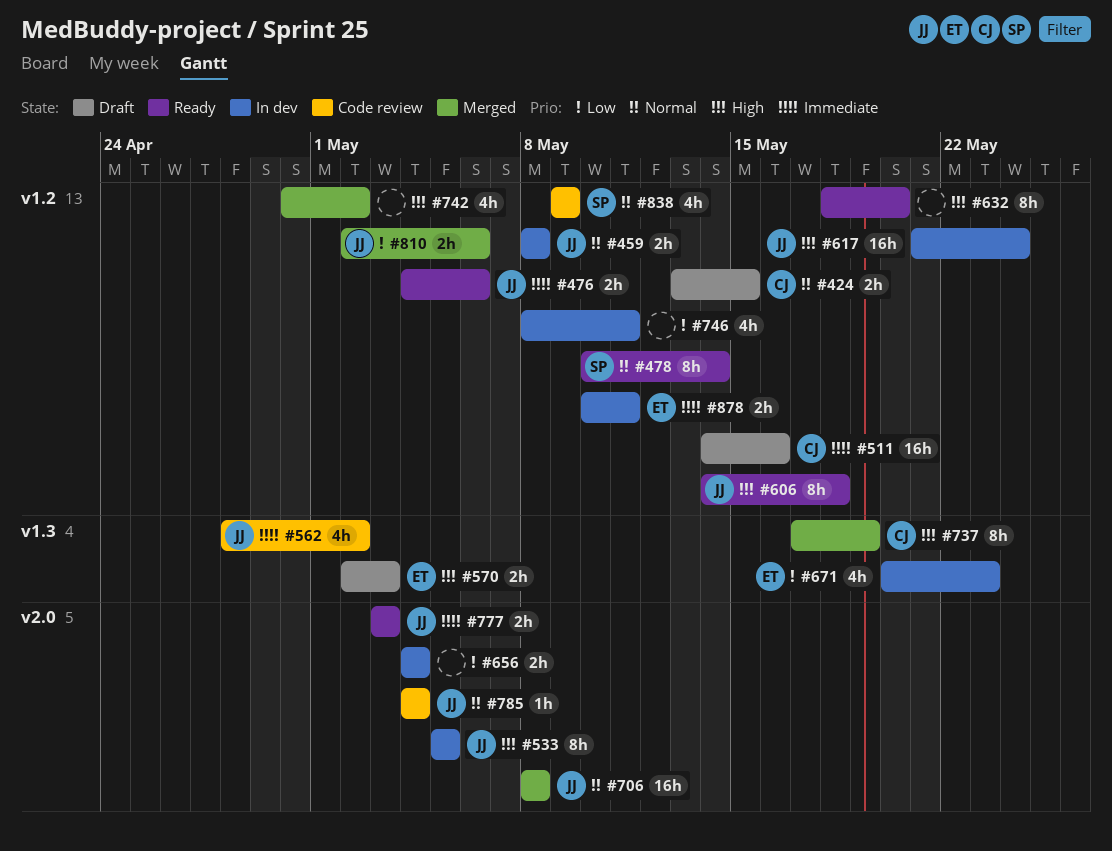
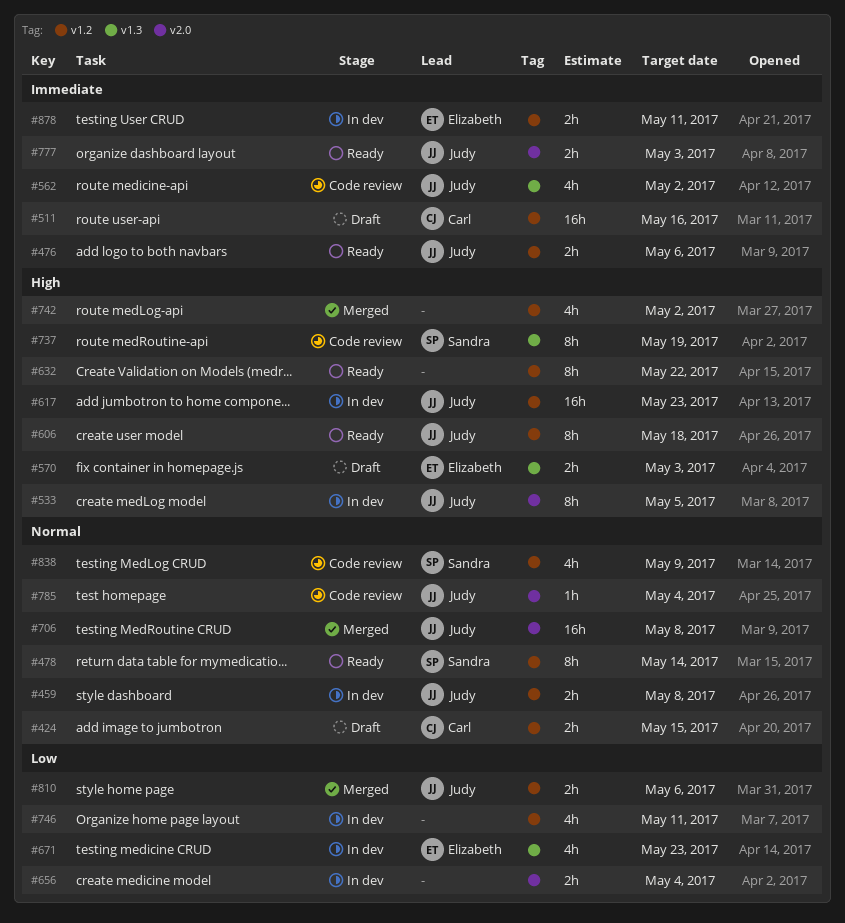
#617, due: May 24 -> May 23
#632, due: May 20 -> May 22
#737, status: Merged -> Code review
#737, owner: Carl -> Sandra

